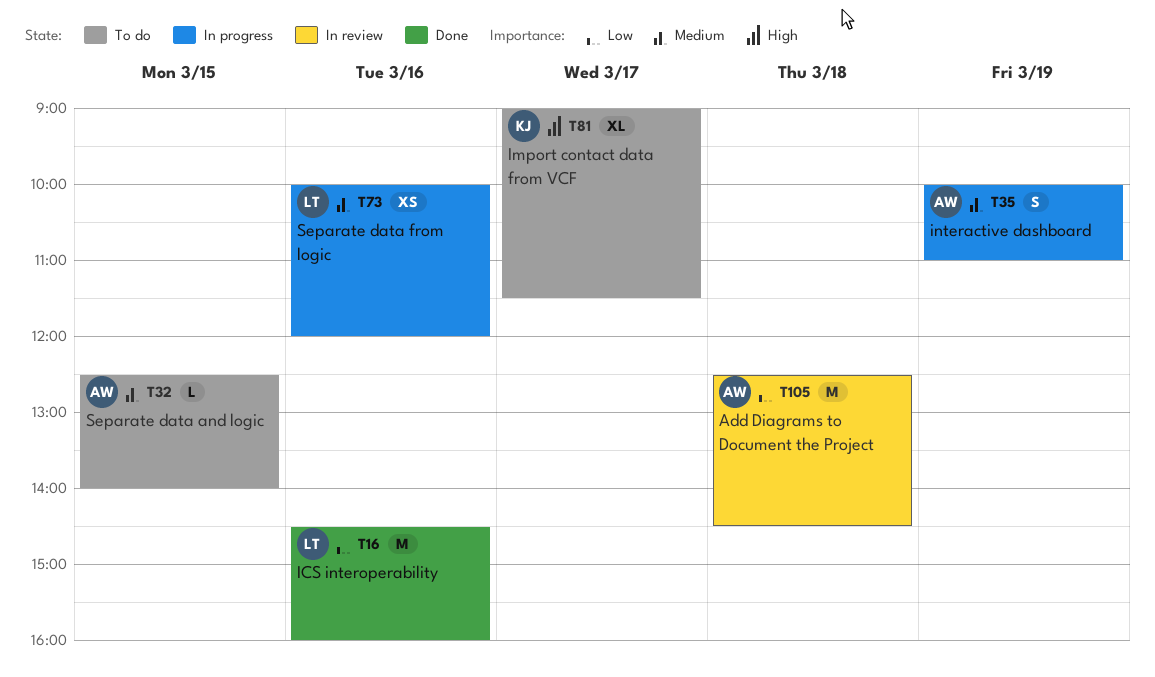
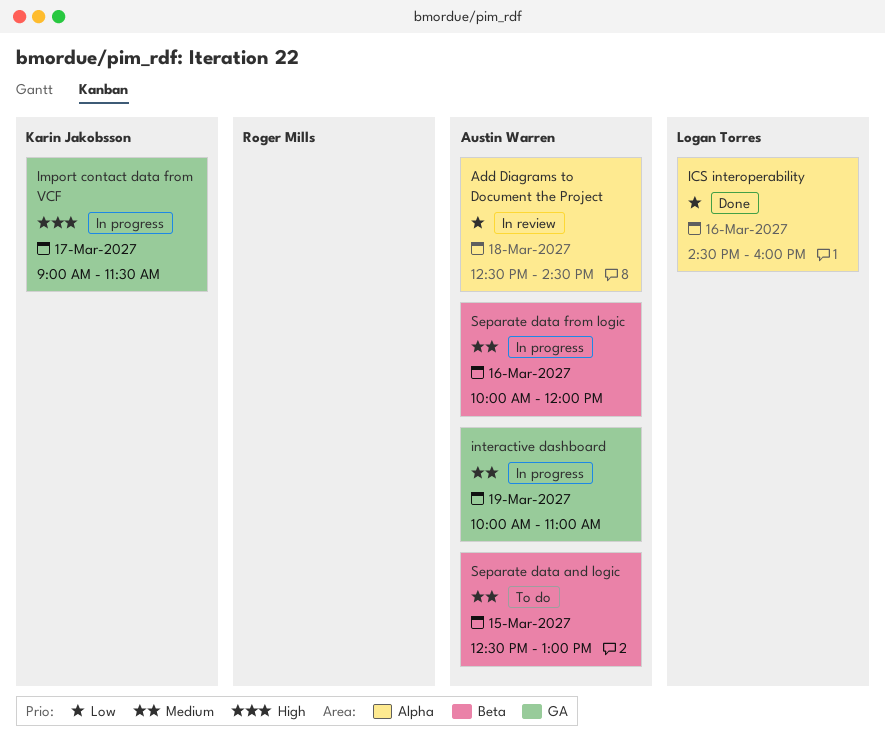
Import contact data from VCF, status: To do -> In progress
Separate data and logic, ends: 14:00 -> 13:00
Separate data from logic, owner: Logan Torres -> Austin Warren

